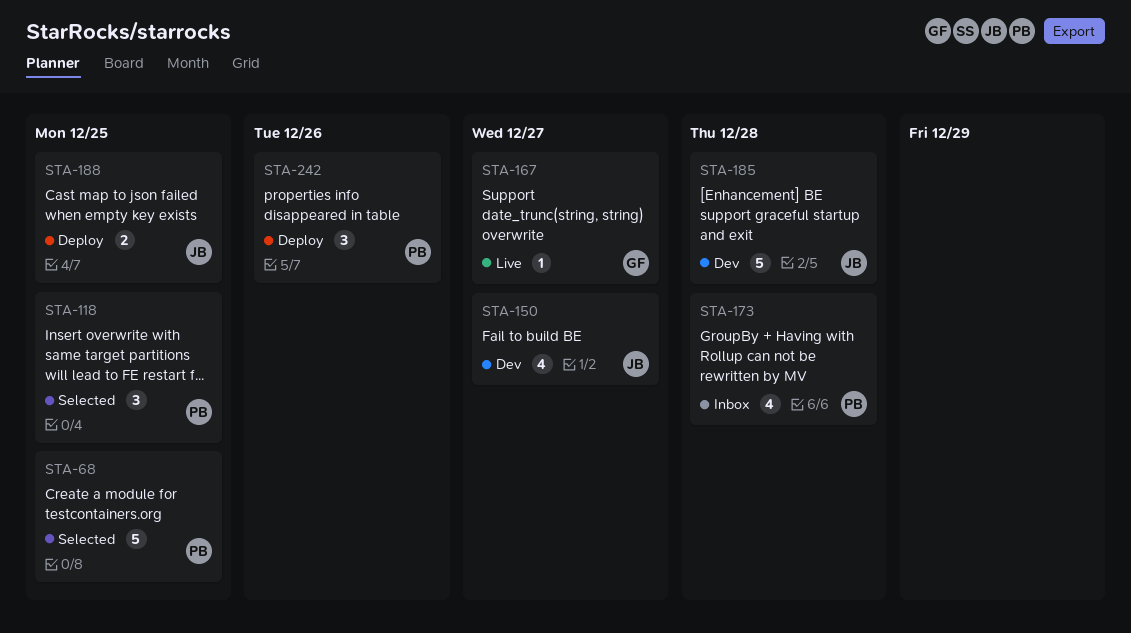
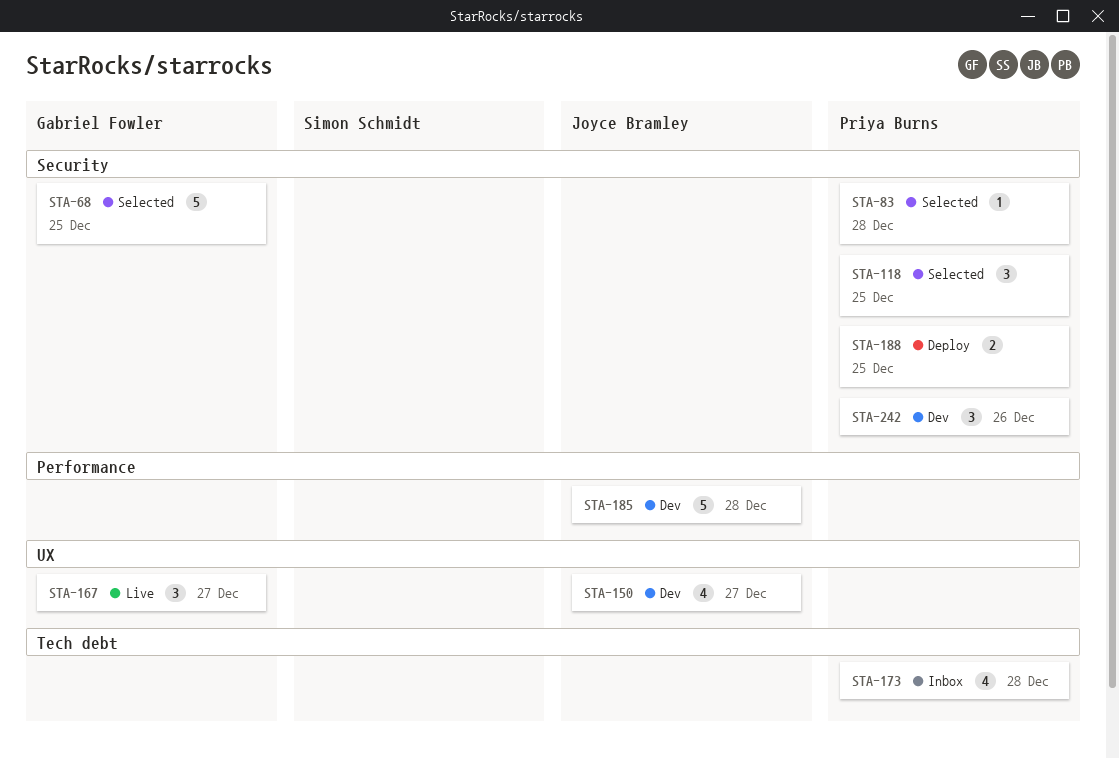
STA-68, owner: Priya Burns -> Gabriel Fowler
STA-83: none -> present
STA-167, estimate: 1 -> 3
STA-188, owner: Joyce Bramley -> Priya Burns
STA-242, status: Deploy -> Dev

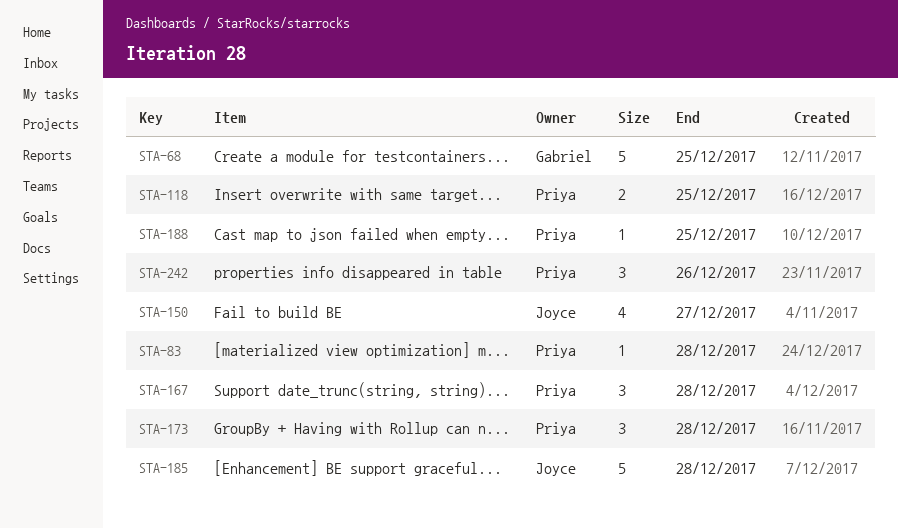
STA-118, estimate: 3 -> 2
STA-167, owner: Gabriel Fowler -> Priya Burns
STA-167, due: Dec 27 -> Dec 28
STA-173, estimate: 4 -> 3
STA-188, estimate: 2 -> 1

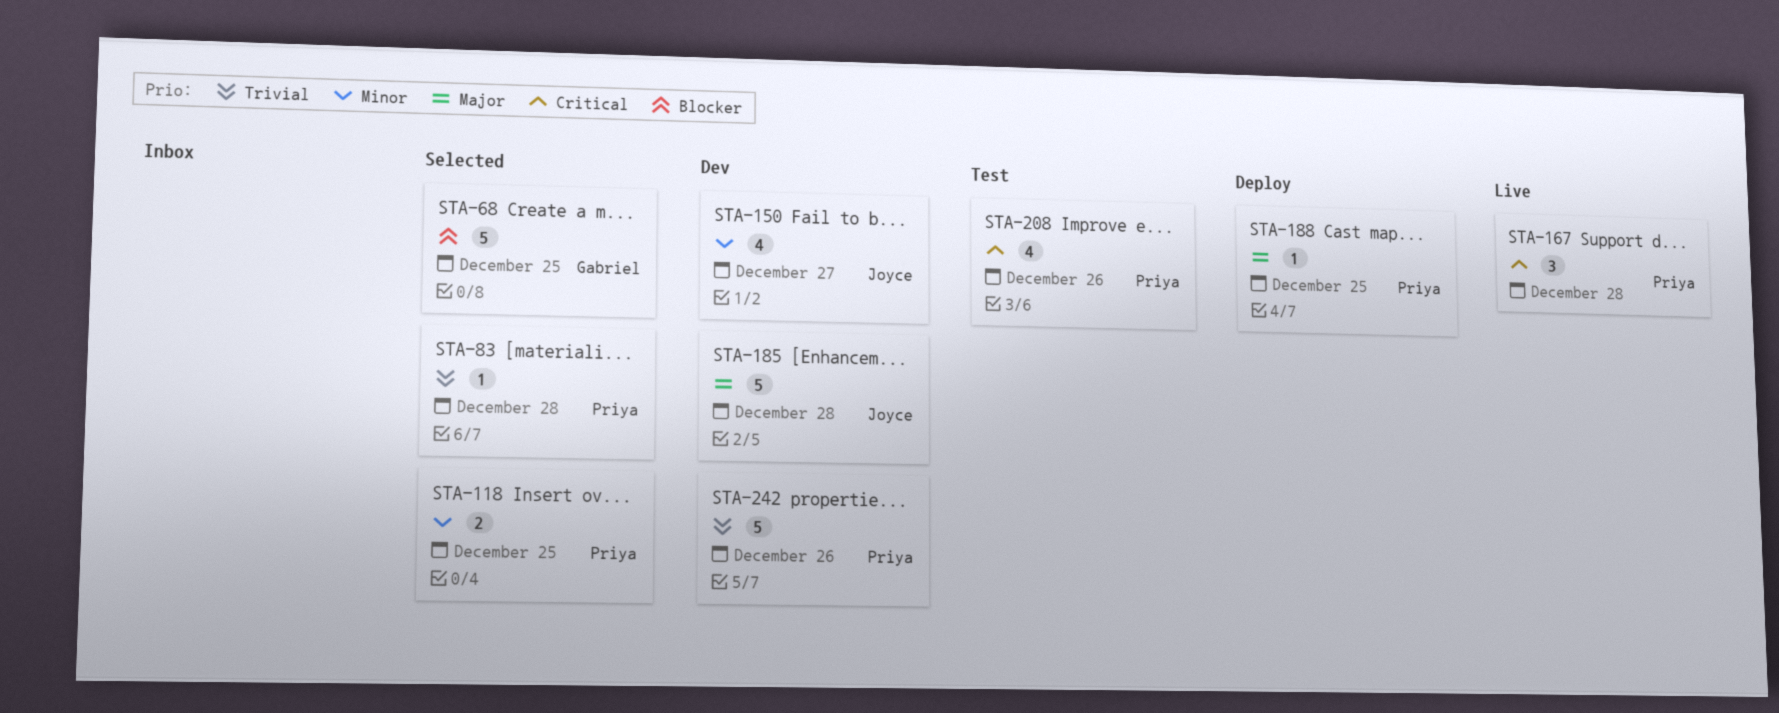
STA-173: present -> none
STA-208: none -> present
STA-242, estimate: 3 -> 5

